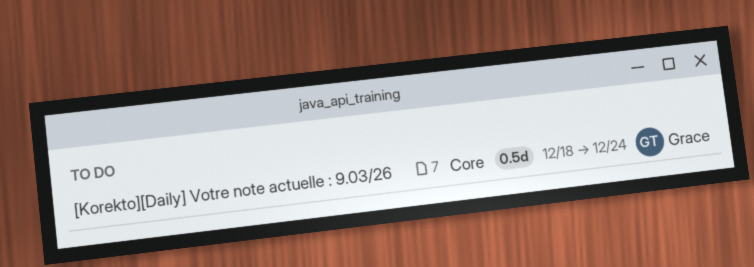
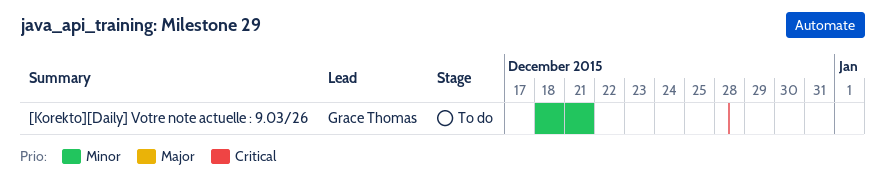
[Korekto][Daily] Votre note actuelle : 9.03/26, due: Dec 24 -> Dec 21

